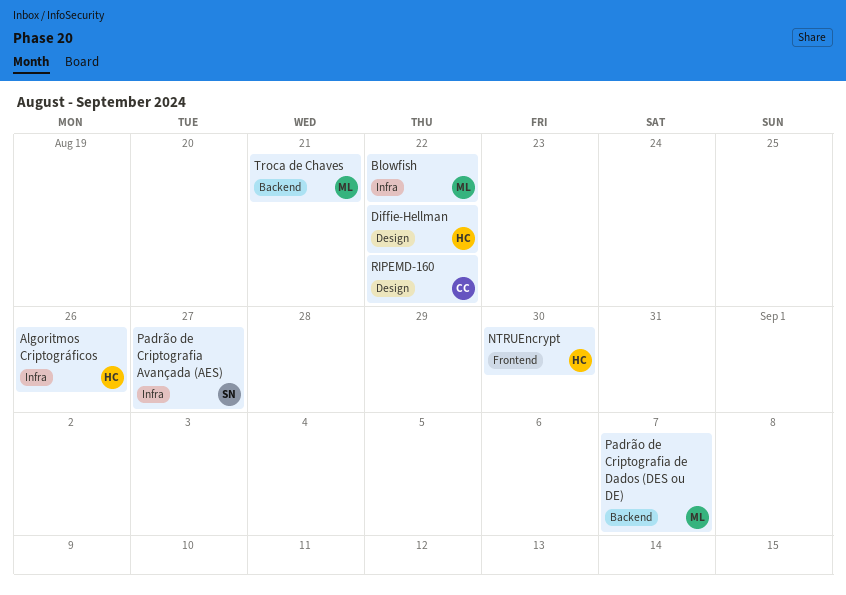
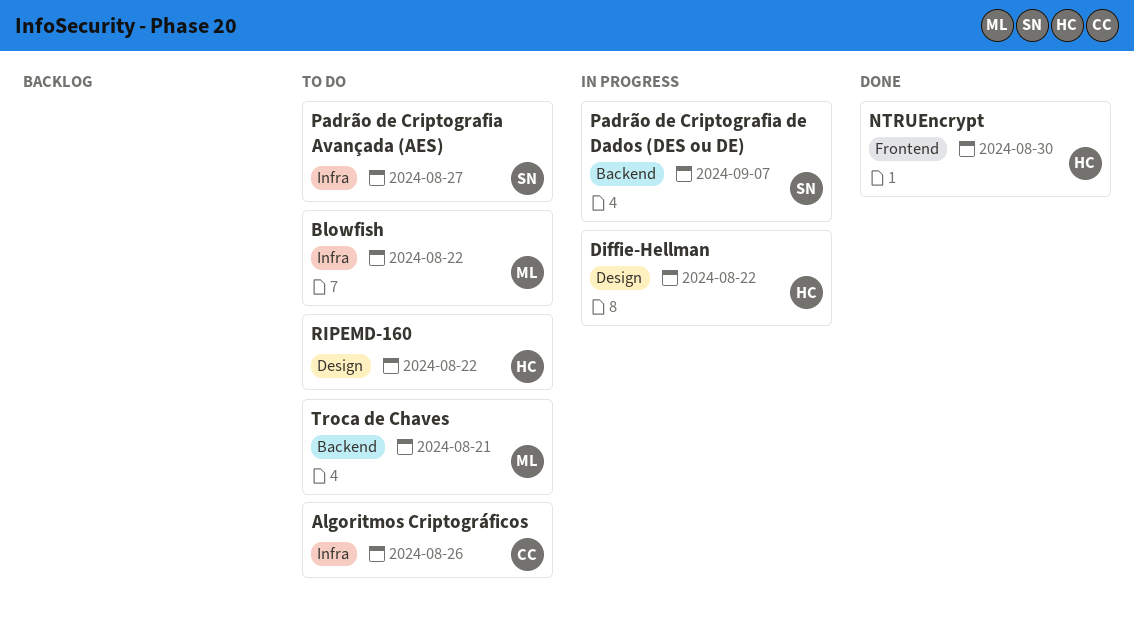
Algoritmos Criptográficos, owner: HC -> CC
Padrão de Criptografia de Dados (DES ou DE), owner: ML -> SN
RIPEMD-160, owner: CC -> HC

